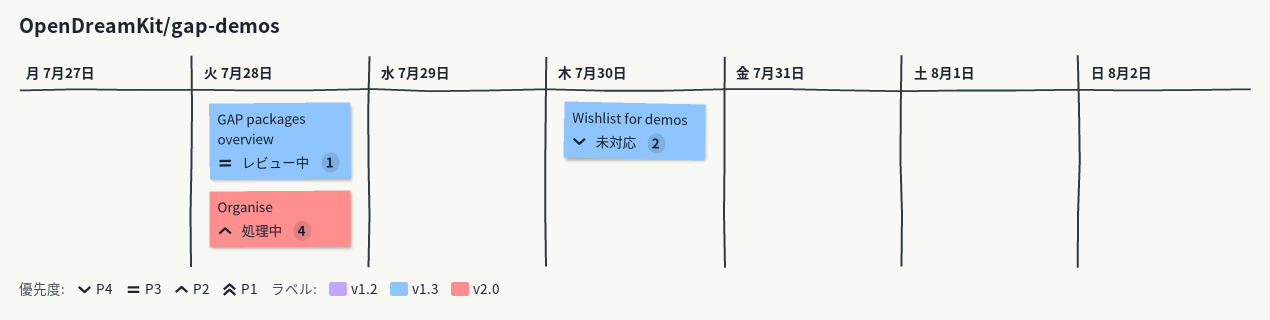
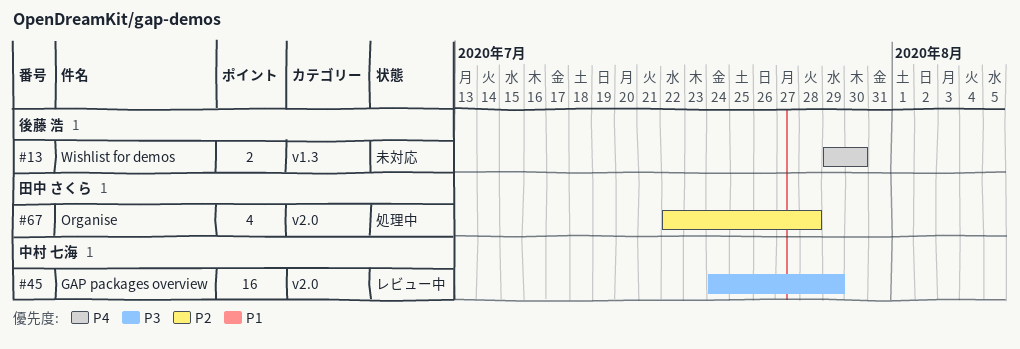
GAP packages overview, label: v1.3 -> v2.0
GAP packages overview, estimate: 1 -> 16
GAP packages overview, due: Jul 28 -> Jul 29

